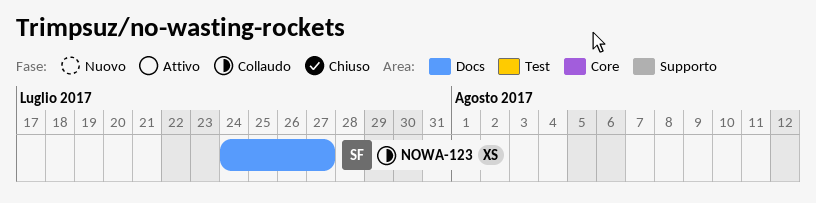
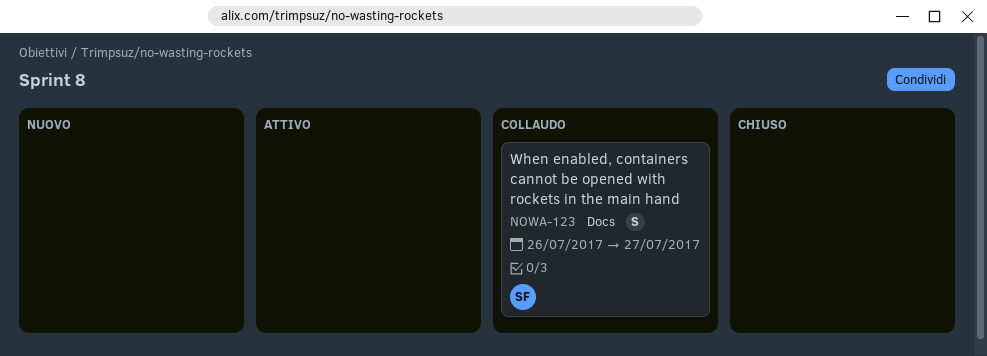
NOWA-123, estimate: XS -> S
NOWA-123, start: Jul 24 -> Jul 26

